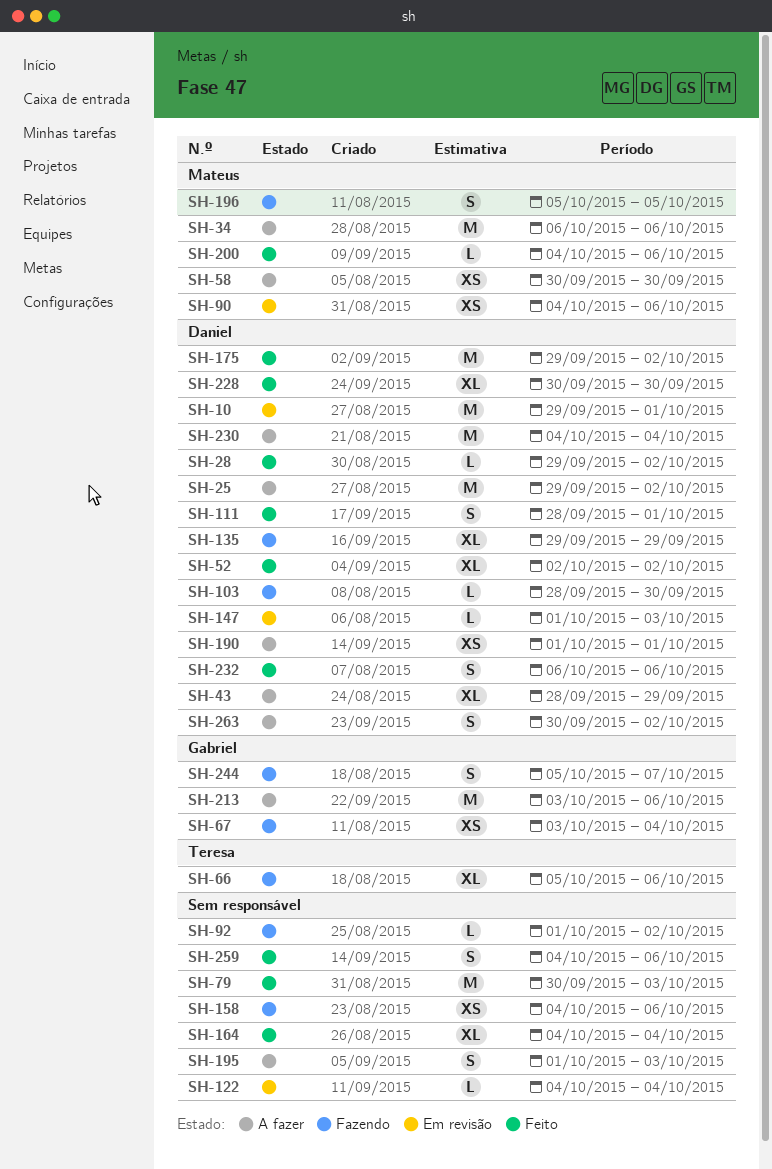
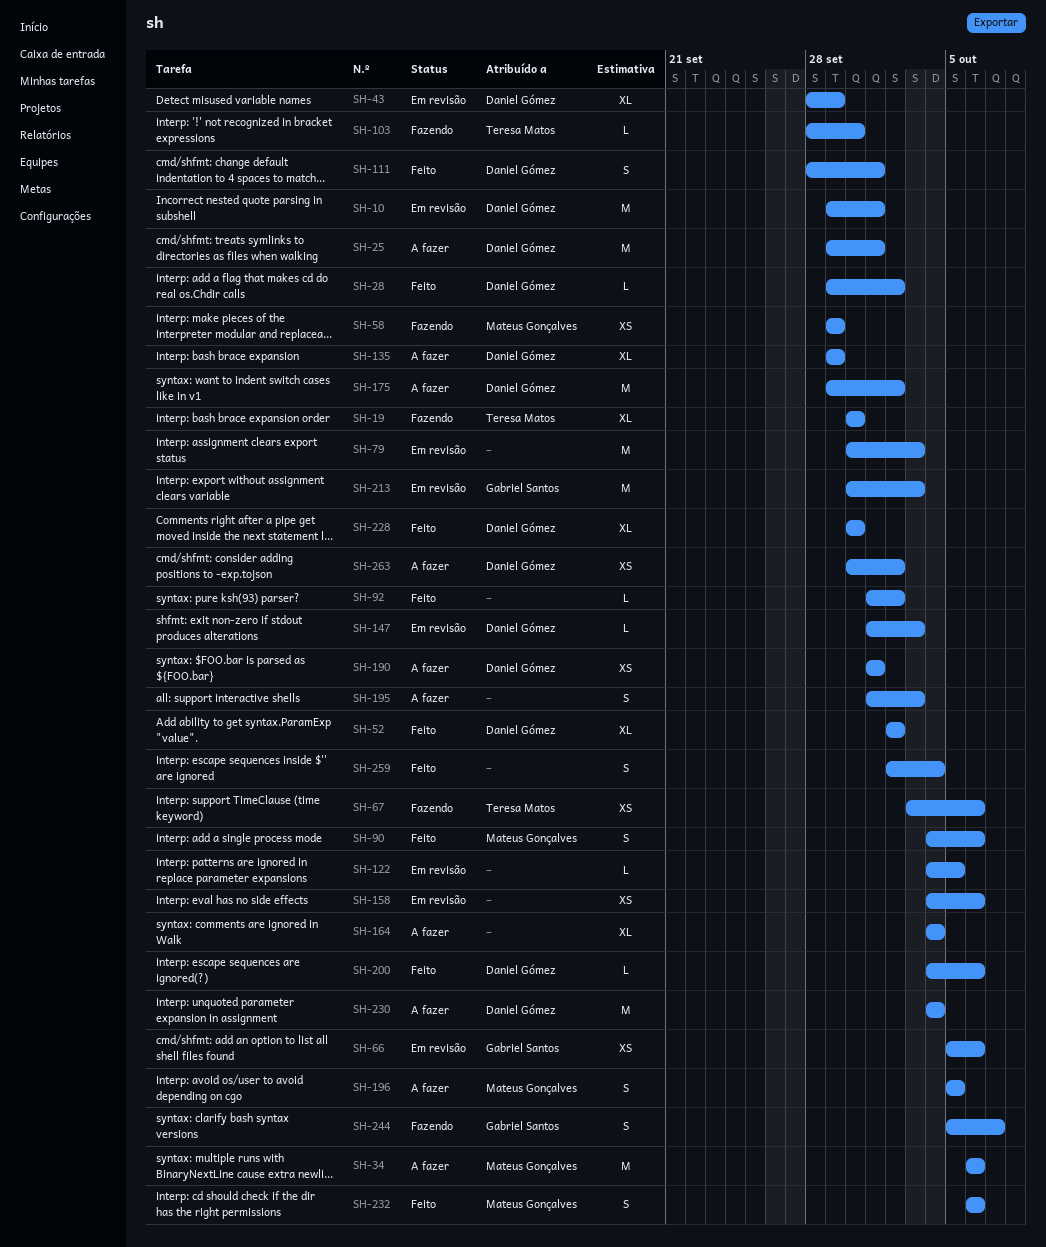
SH-19: none -> present
SH-25, due: Oct 2 -> Oct 1
SH-43, status: A fazer -> Em revisão
SH-58, status: A fazer -> Fazendo
SH-58, start: Sep 30 -> Sep 29
SH-58, due: Sep 30 -> Sep 29
SH-66, status: Fazendo -> Em revisão
SH-66, owner: Teresa Matos -> Gabriel Santos
SH-66, estimate: XL -> XS
SH-67, owner: Gabriel Santos -> Teresa Matos
SH-67, due: Oct 4 -> Oct 6
SH-79, status: Feito -> Em revisão
SH-90, status: Em revisão -> Feito
SH-90, estimate: XS -> S
SH-92, status: Fazendo -> Feito
SH-103, owner: Daniel Gómez -> Teresa Matos
SH-122, due: Oct 4 -> Oct 5
SH-135, status: Fazendo -> A fazer
SH-158, status: Fazendo -> Em revisão
SH-164, status: Feito -> A fazer
SH-175, status: Feito -> A fazer
SH-196, status: Fazendo -> A fazer
SH-200, owner: Mateus Gonçalves -> Daniel Gómez
SH-213, status: A fazer -> Em revisão
SH-213, start: Oct 3 -> Sep 30
SH-213, due: Oct 6 -> Oct 3
SH-232, owner: Daniel Gómez -> Mateus Gonçalves
SH-259, start: Oct 4 -> Oct 2
SH-259, due: Oct 6 -> Oct 4
SH-263, estimate: S -> XS

